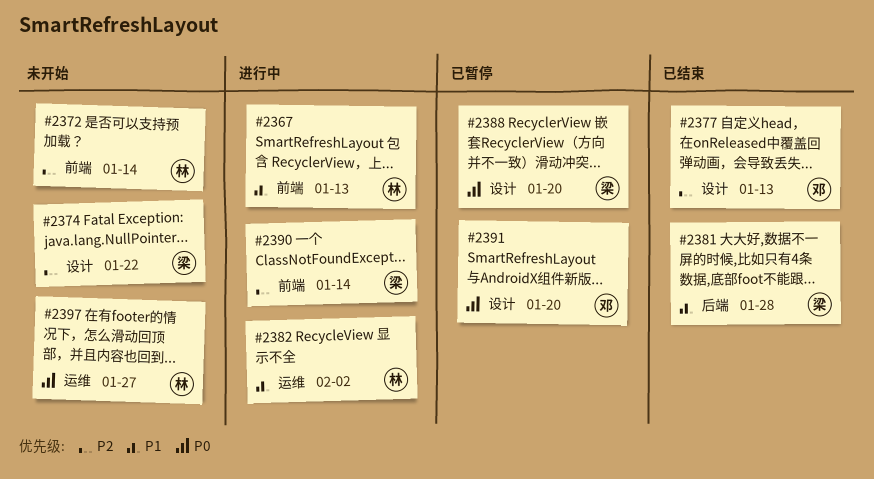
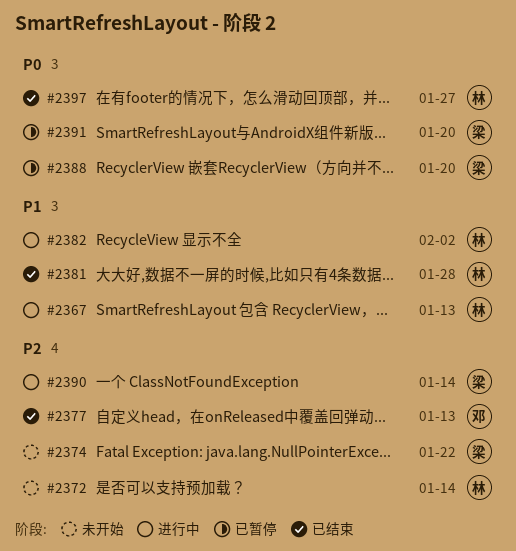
#2381, owner: 梁 -> 林
#2391, owner: 邓 -> 梁
#2397, status: 未开始 -> 已结束

